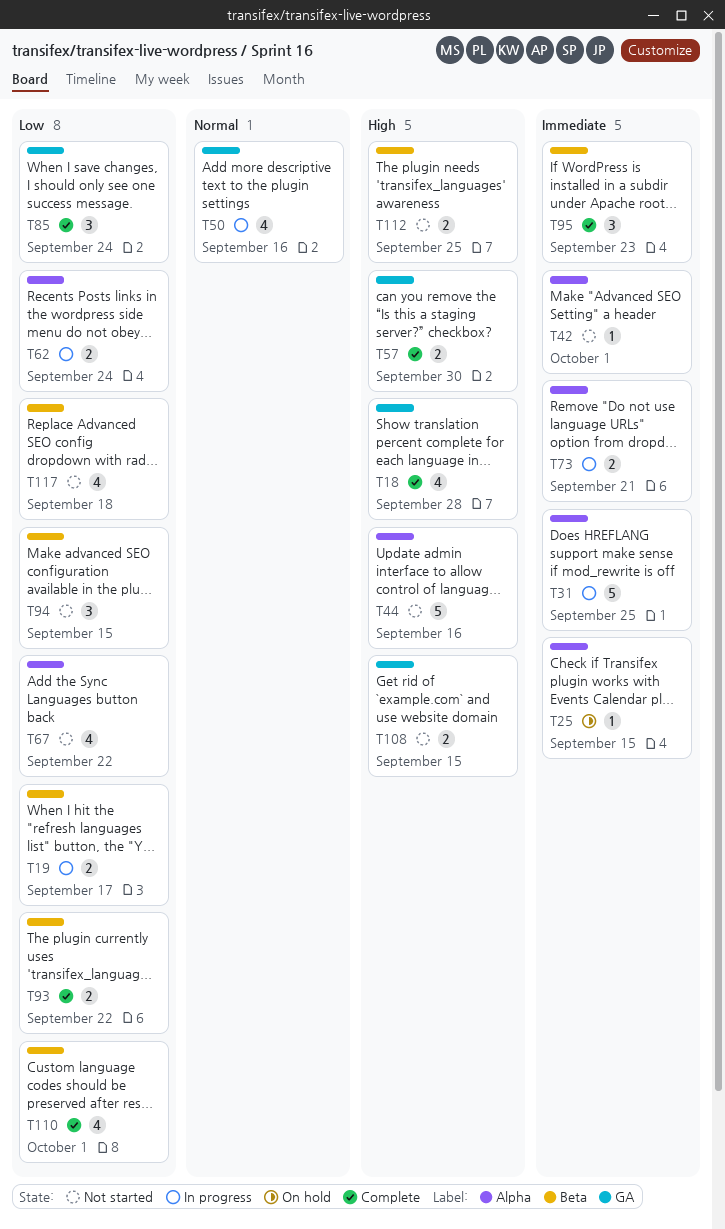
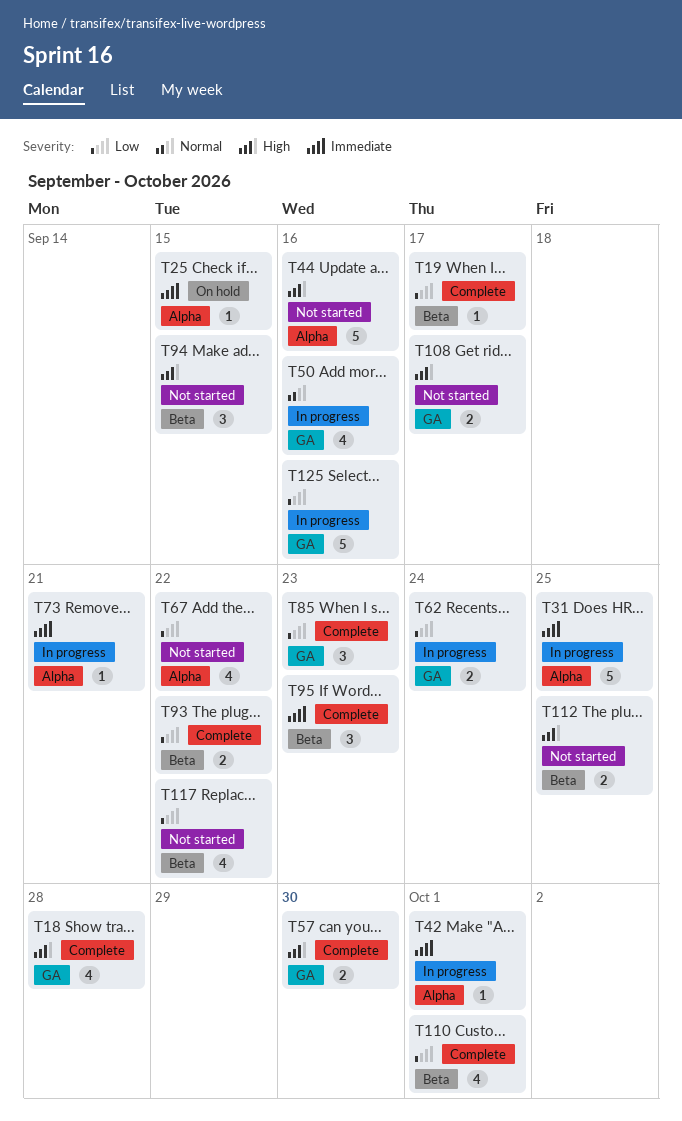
T19, status: In progress -> Complete
T19, estimate: 2 -> 1
T42, status: Not started -> In progress
T62, label: Alpha -> GA
T73, estimate: 2 -> 1
T85, due: Sep 24 -> Sep 23
T94, priority: Low -> High
T108, due: Sep 15 -> Sep 17
T117, due: Sep 18 -> Sep 22
T125: none -> present

